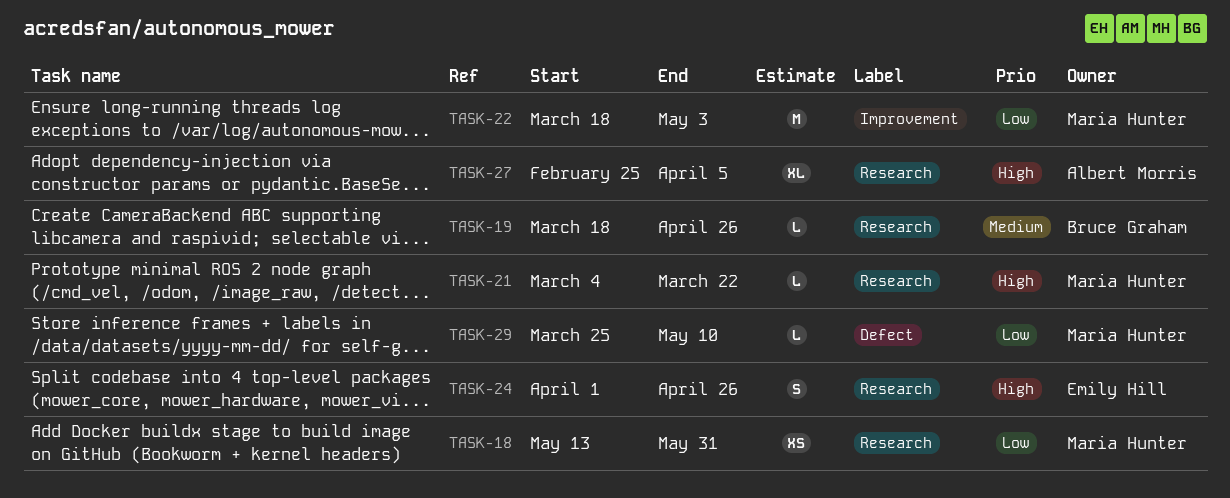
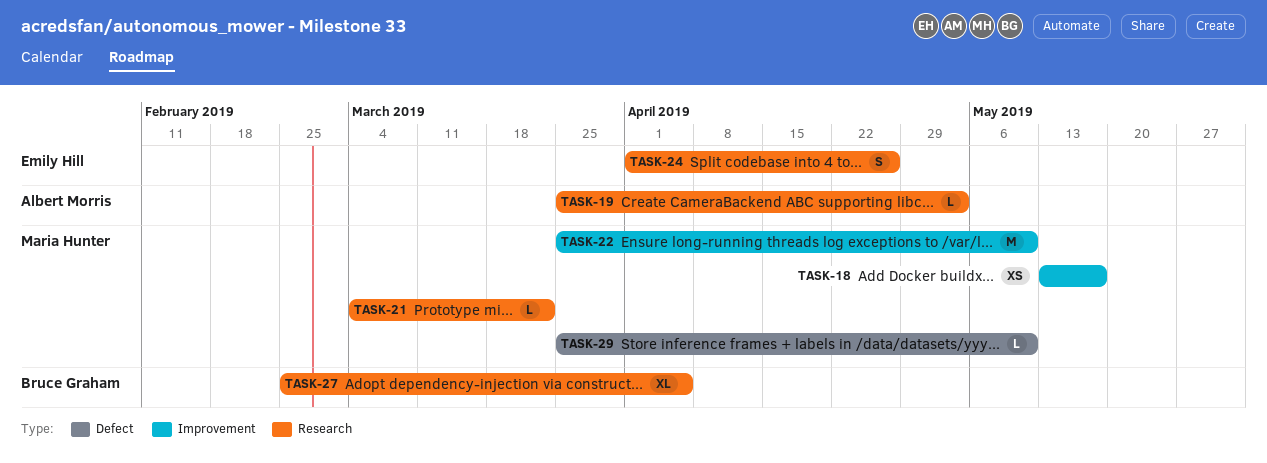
TASK-18, label: Research -> Improvement
TASK-18, due: May 31 -> May 17
TASK-19, owner: Bruce Graham -> Albert Morris
TASK-19, start: Mar 18 -> Mar 25
TASK-19, due: Apr 26 -> May 3
TASK-22, start: Mar 18 -> Mar 25
TASK-22, due: May 3 -> May 10
TASK-27, owner: Albert Morris -> Bruce Graham

